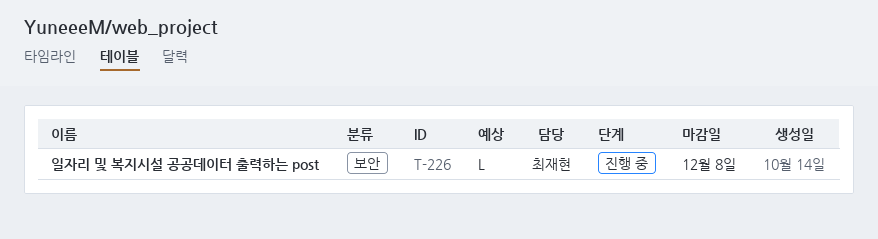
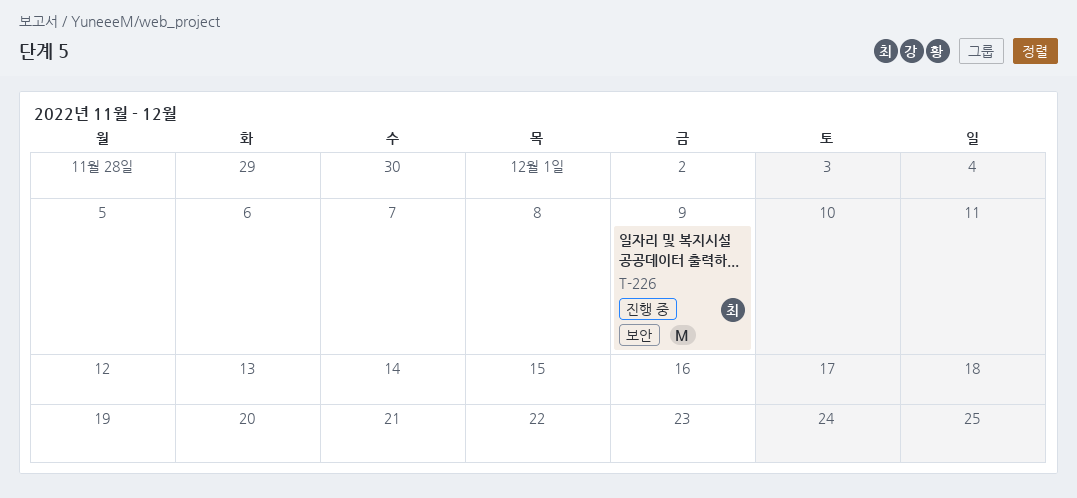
T-226, estimate: L -> M
T-226, due: Dec 8 -> Dec 9

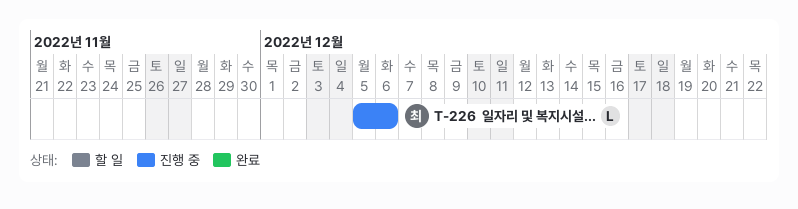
T-226, estimate: M -> L
T-226, due: Dec 9 -> Dec 6

